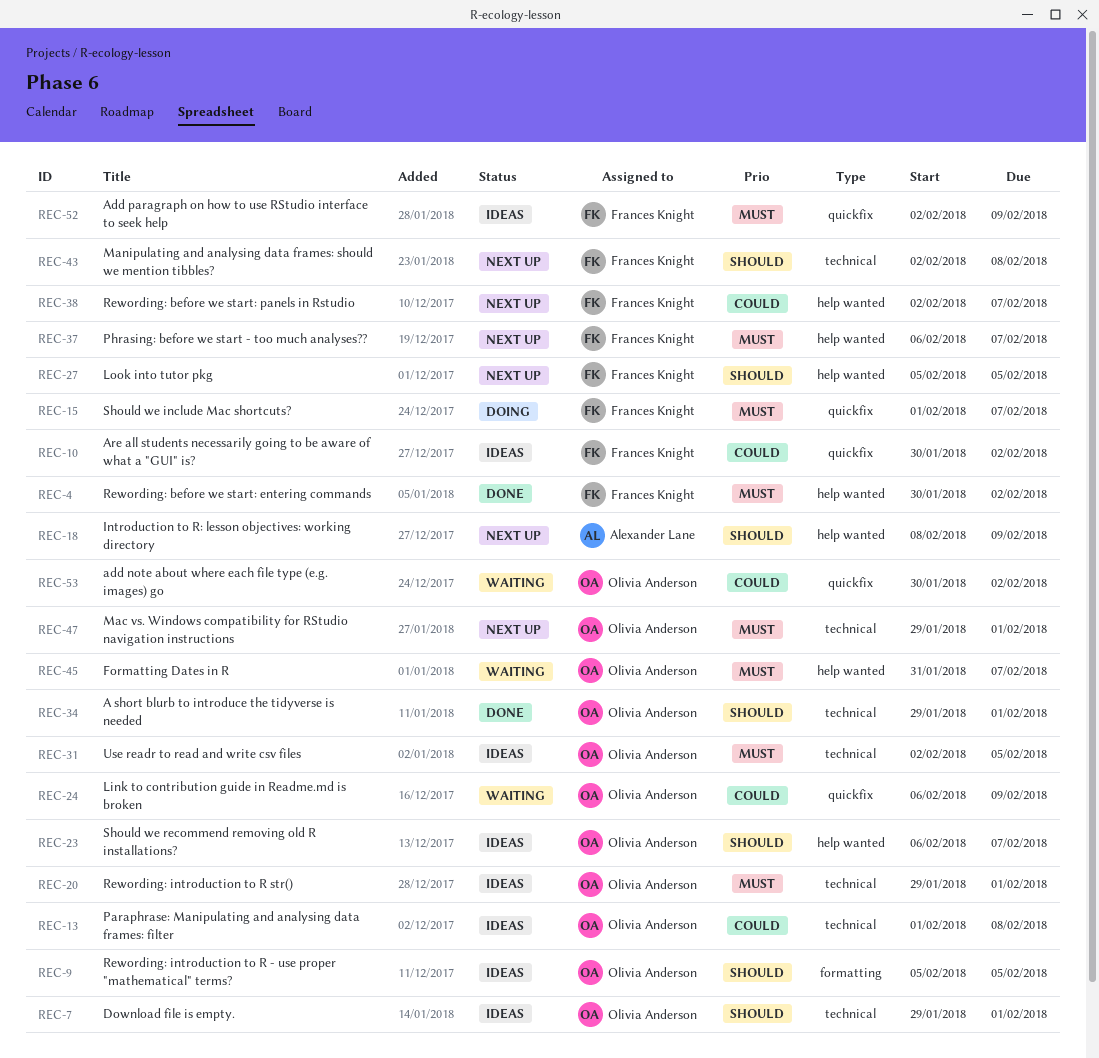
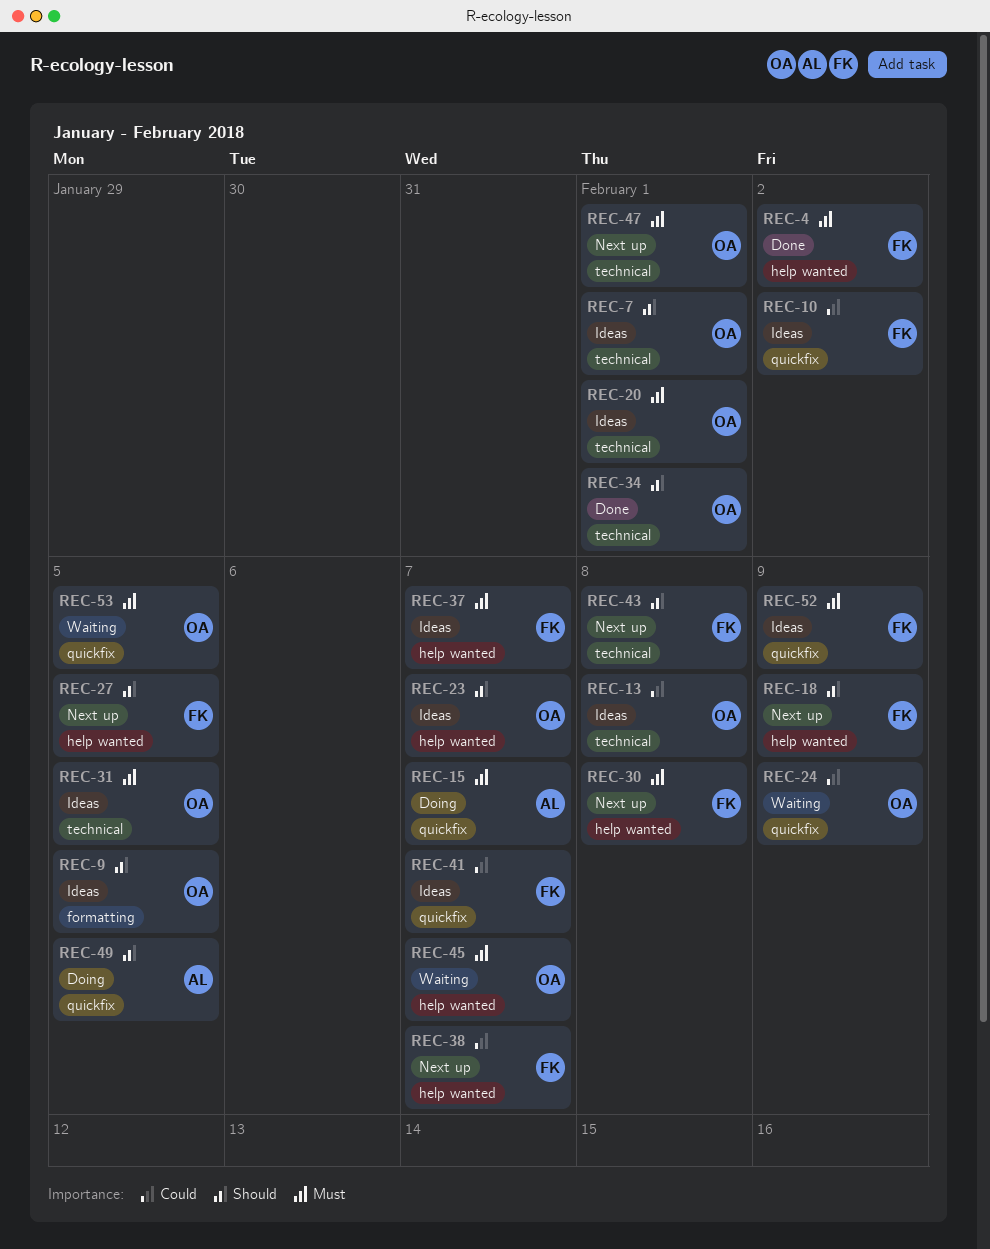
REC-15, owner: Frances Knight -> Alexander Lane
REC-18, owner: Alexander Lane -> Frances Knight
REC-30: none -> present
REC-37, status: Next up -> Ideas
REC-41: none -> present
REC-49: none -> present
REC-53, priority: Could -> Must
REC-53, due: Feb 2 -> Feb 5

